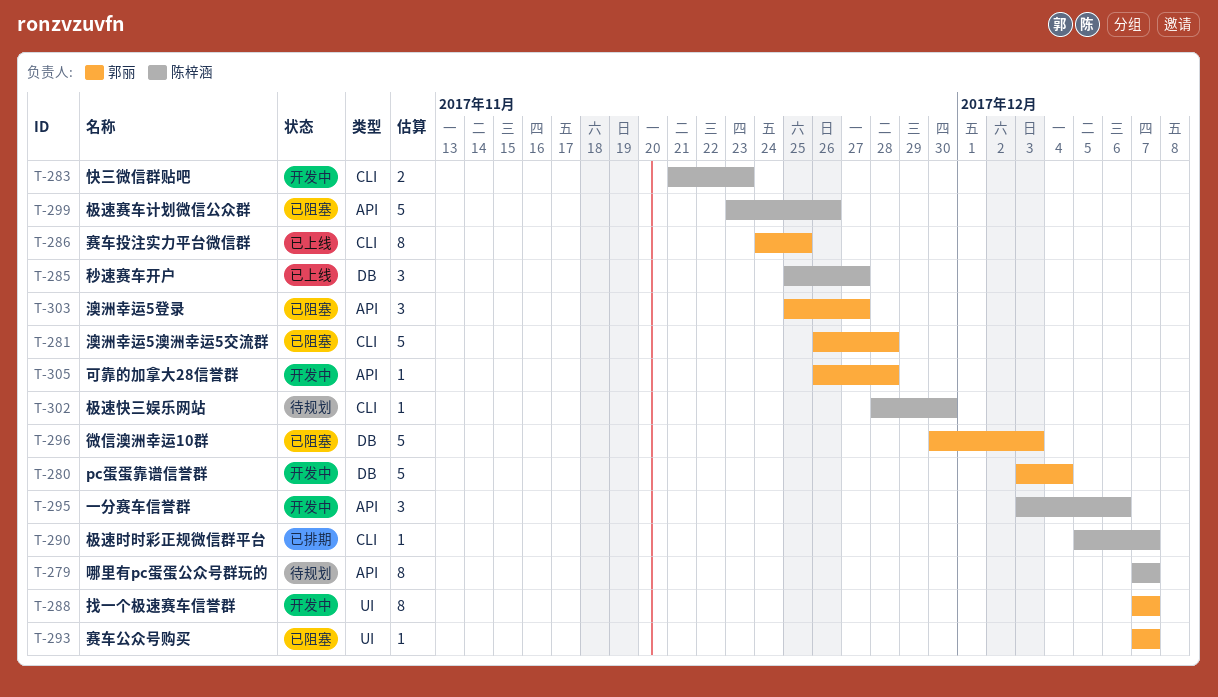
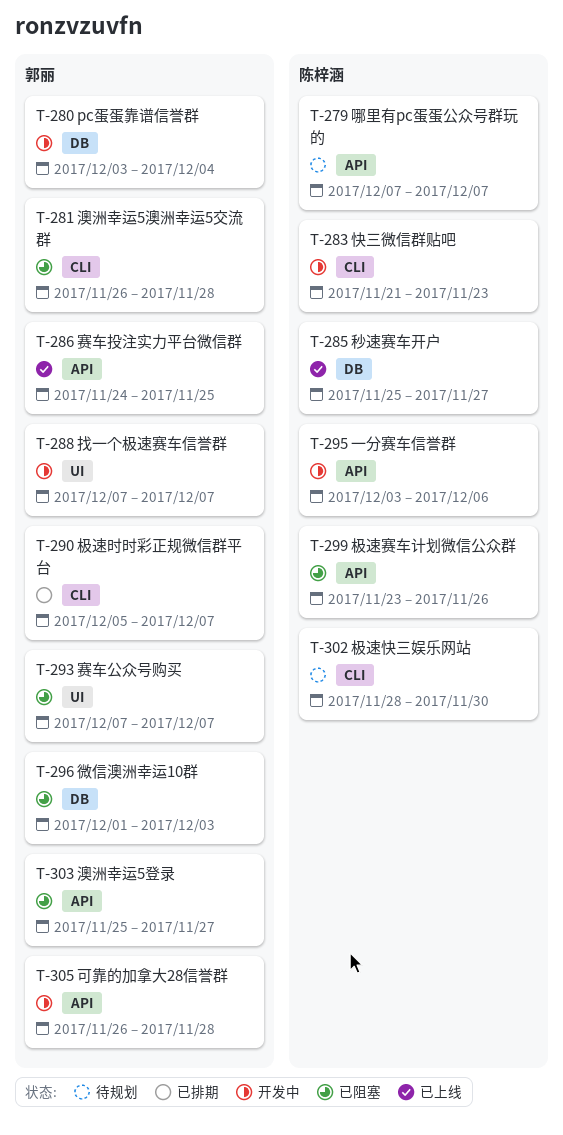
T-286, label: CLI -> API
T-290, owner: 陈梓涵 -> 郭丽
T-296, start: Nov 30 -> Dec 1

